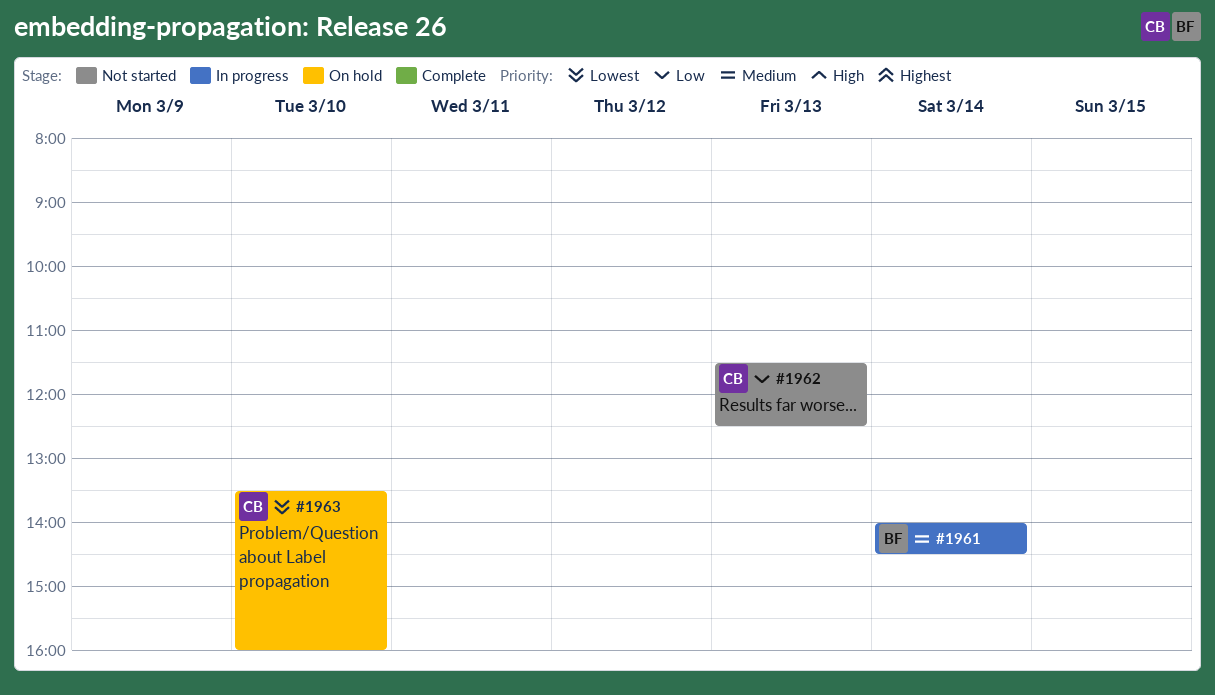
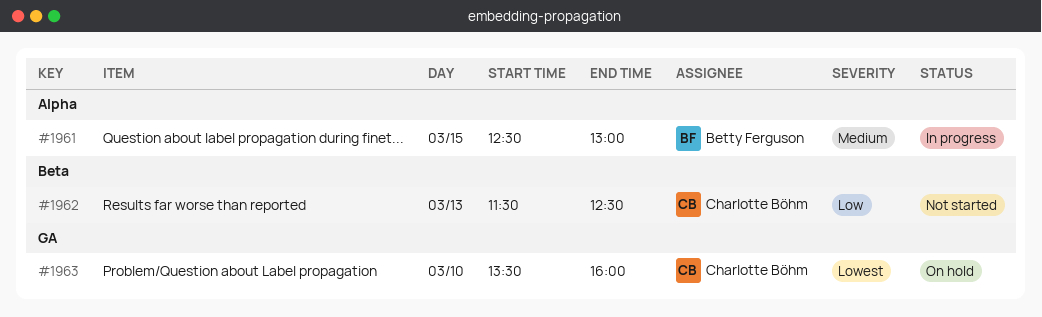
#1961, day: Mar 14 -> Mar 15
#1961, begins: 14:00 -> 12:30
#1961, ends: 14:30 -> 13:00

